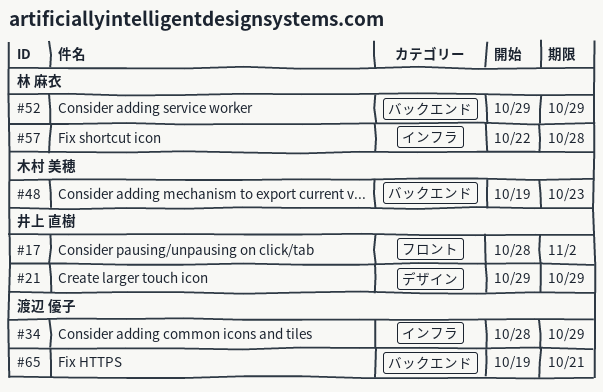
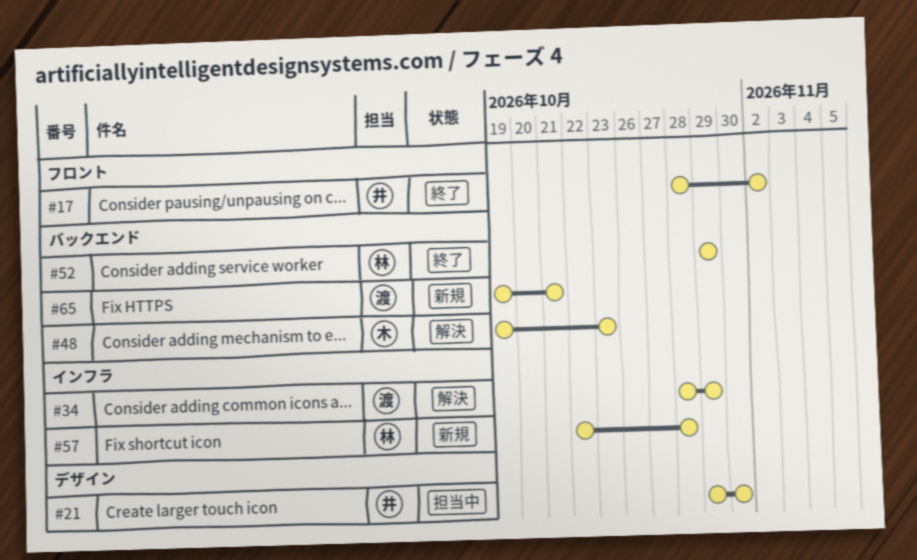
#21, due: Oct 29 -> Oct 30

